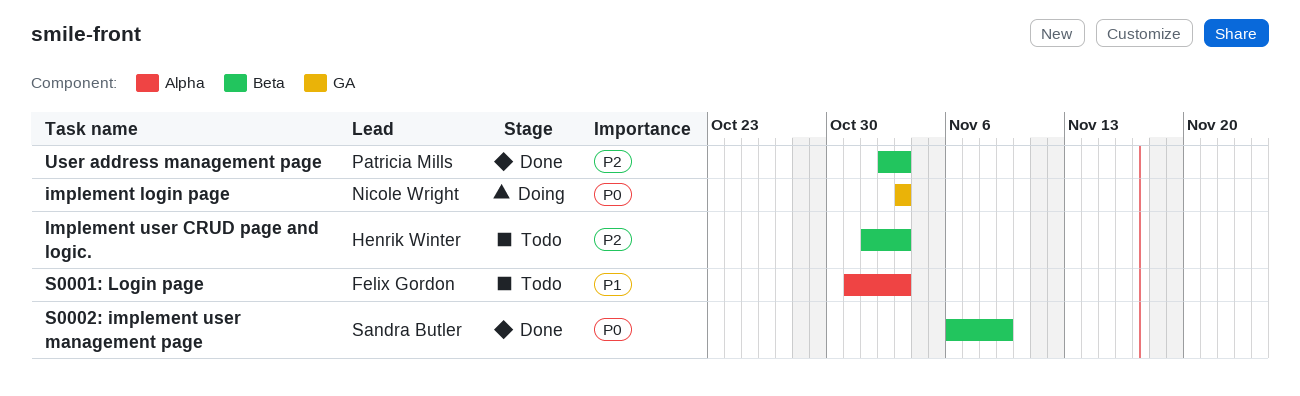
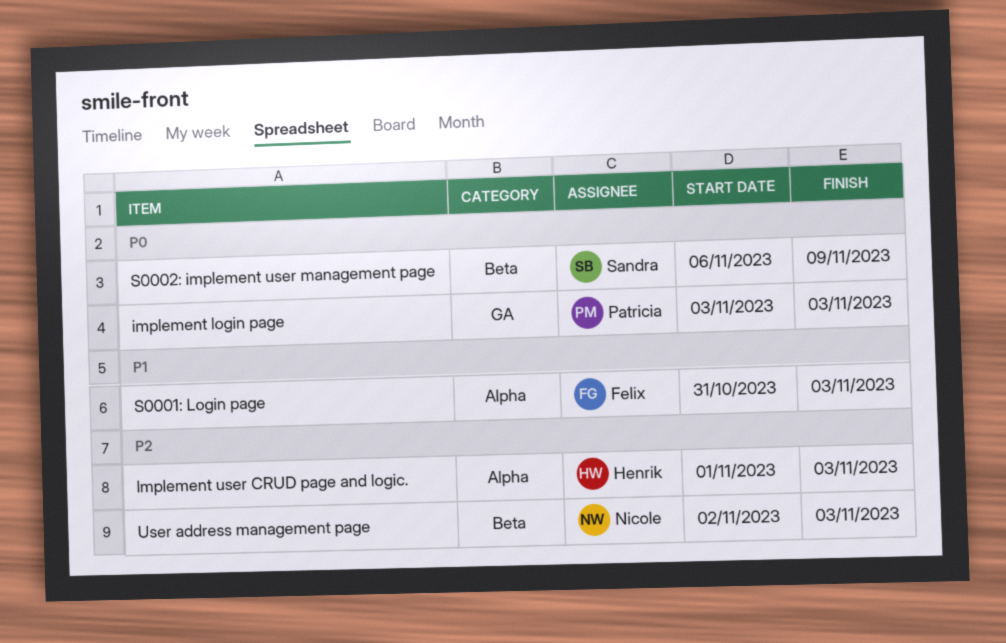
implement login page, owner: Nicole Wright -> Patricia Mills
Implement user CRUD page and logic., label: Beta -> Alpha
User address management page, owner: Patricia Mills -> Nicole Wright

